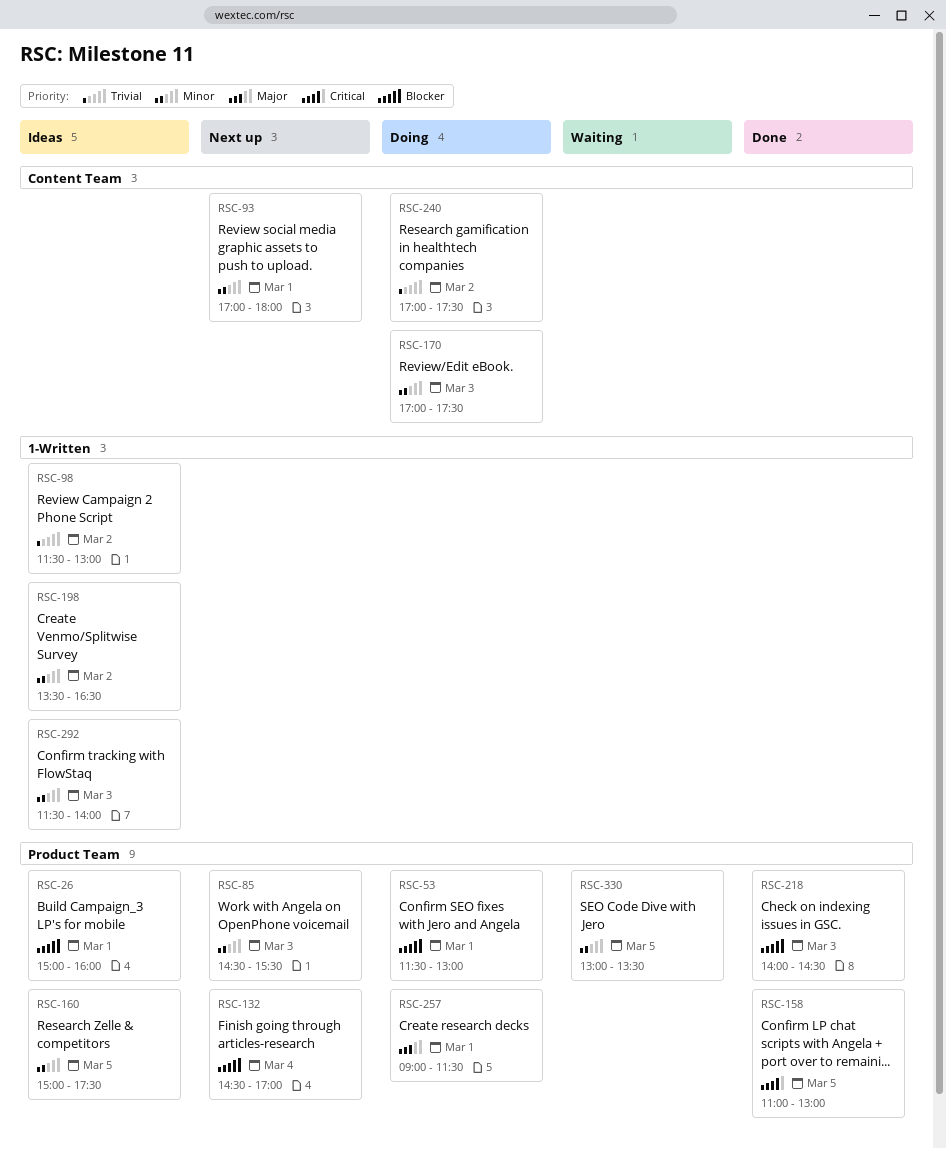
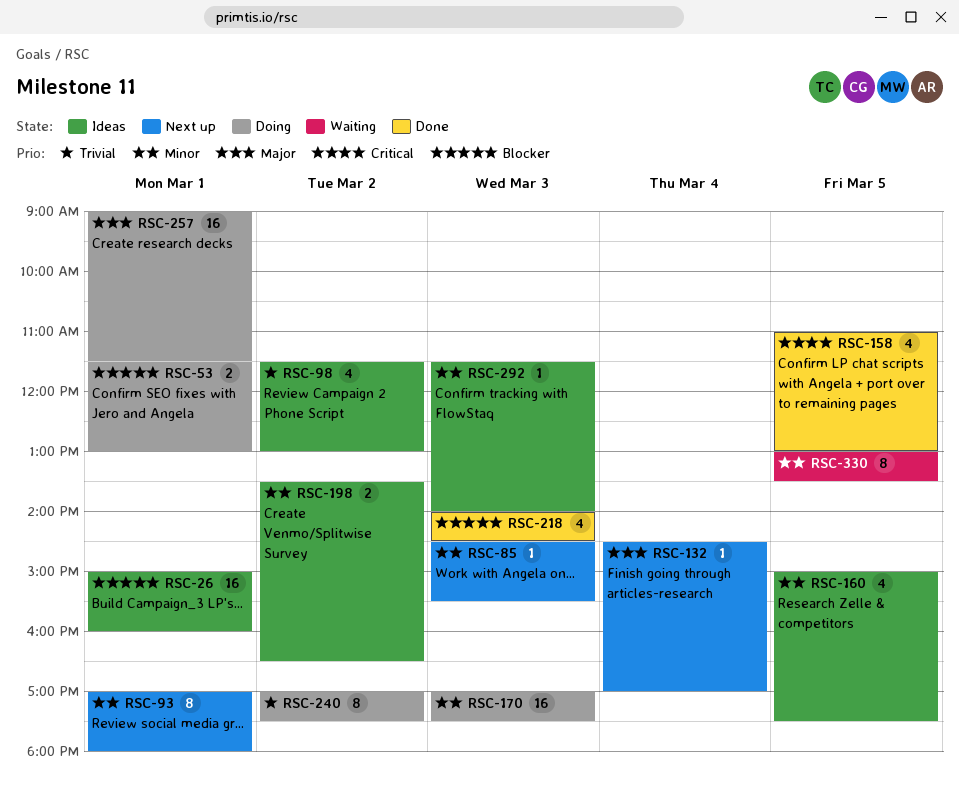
RSC-132, priority: Blocker -> Major

